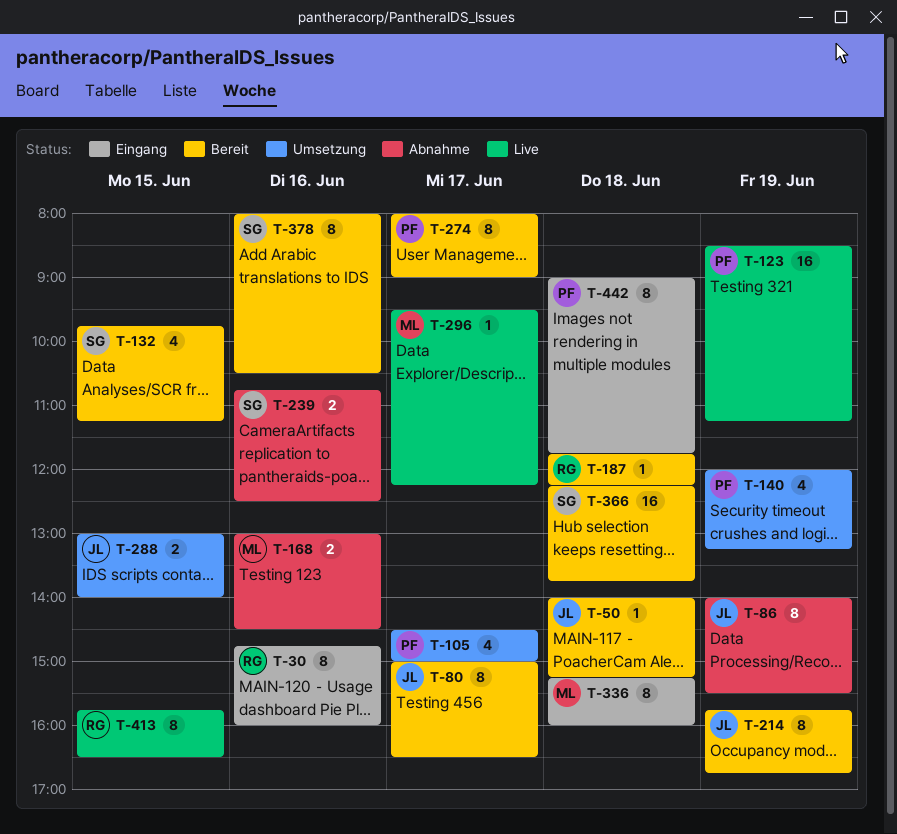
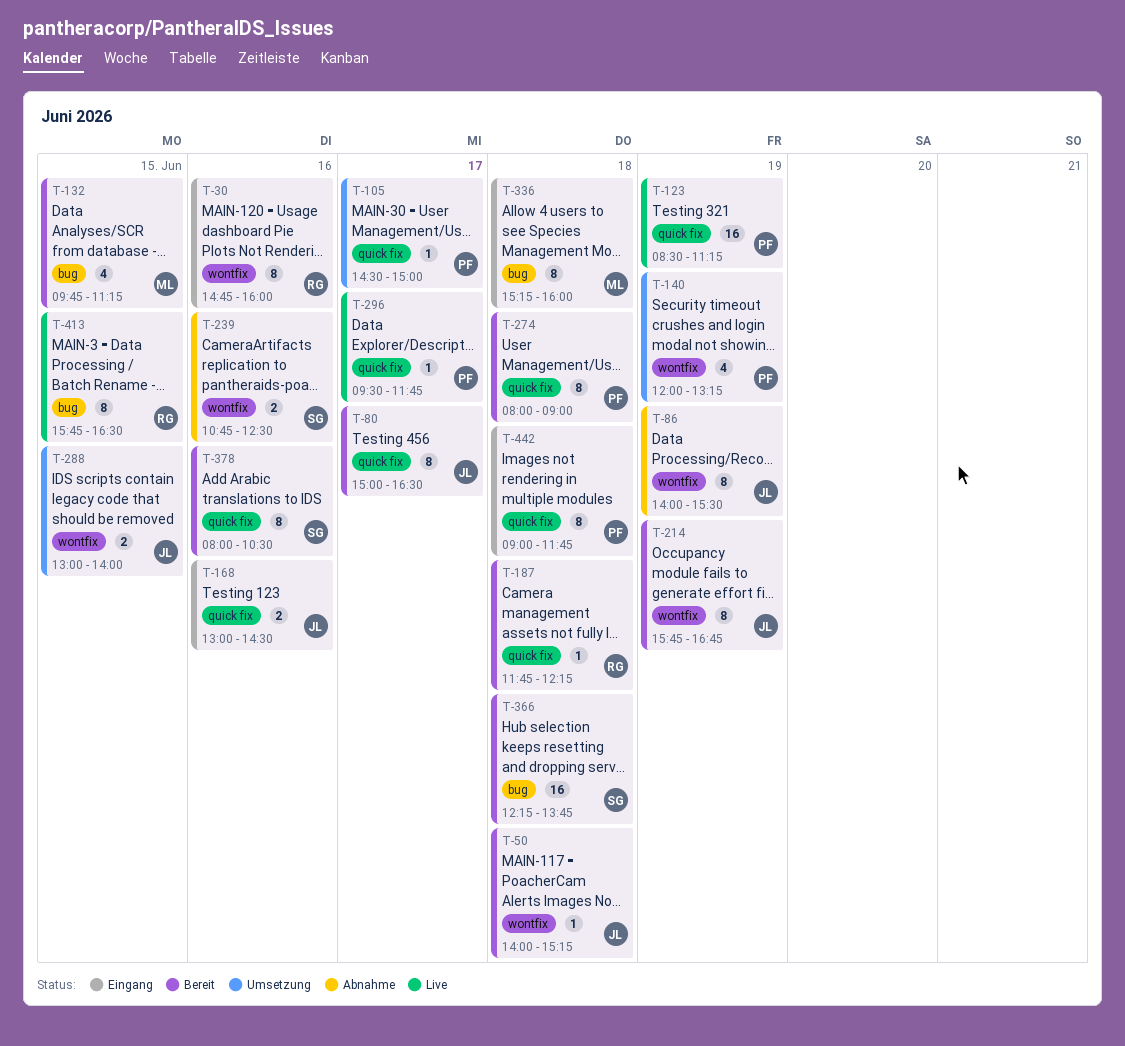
T-105, estimate: 4 -> 1
T-132, owner: SG -> ML
T-168, status: Abnahme -> Eingang
T-168, owner: ML -> JL
T-274, day: Jun 17 -> Jun 18
T-296, owner: ML -> PF
T-296, ends: 12:15 -> 11:45

